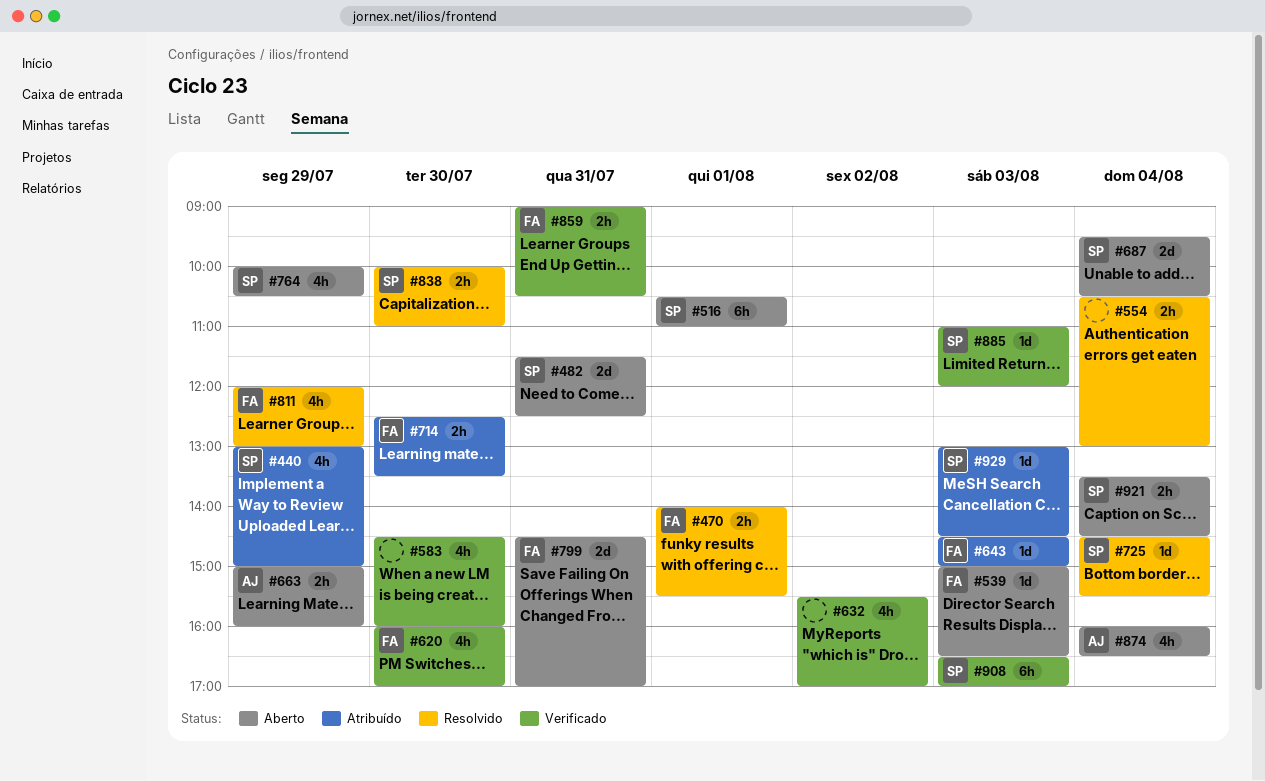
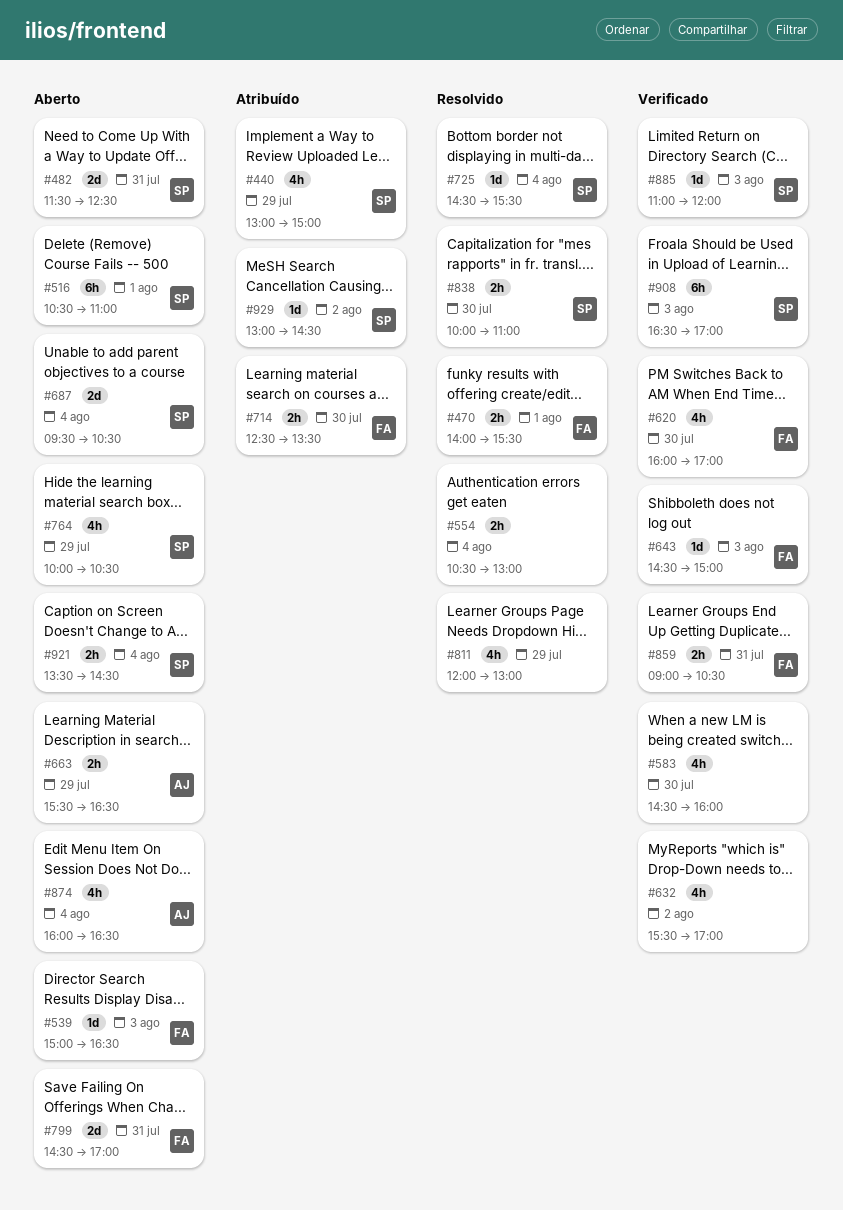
#643, status: Atribuído -> Verificado
#663, begins: 15:00 -> 15:30
#663, ends: 16:00 -> 16:30
#811, owner: FA -> none
#929, day: Aug 3 -> Aug 2

